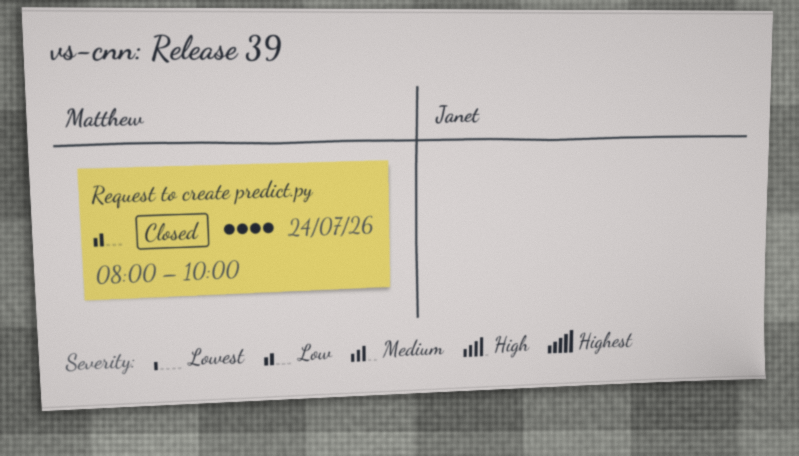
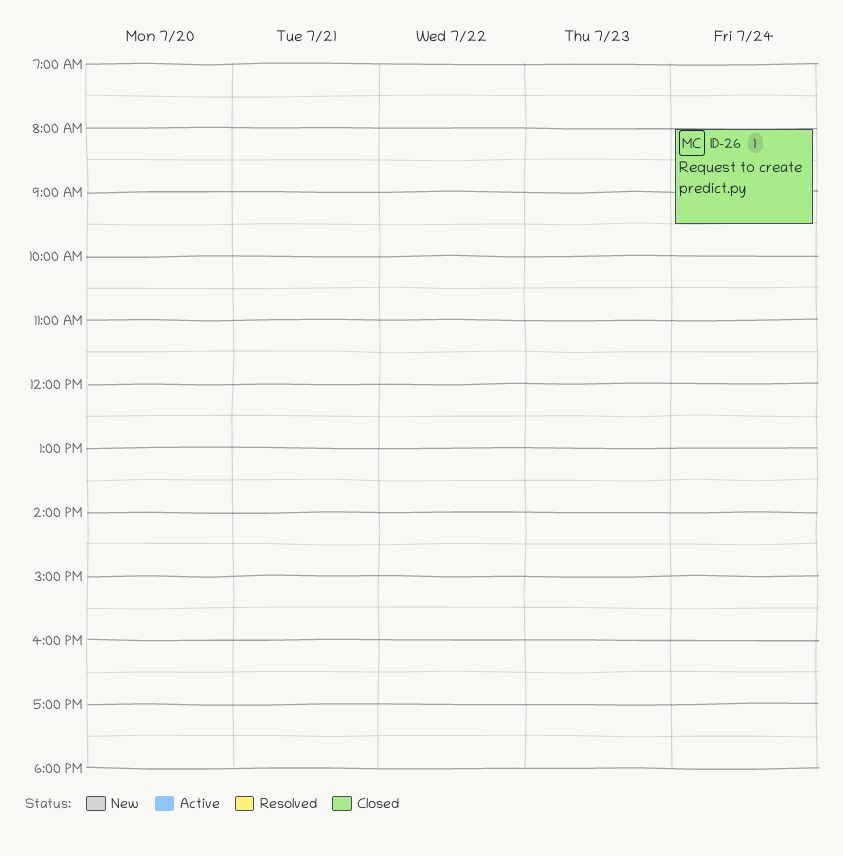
Request to create predict.py, estimate: 4 -> 1
Request to create predict.py, ends: 10:00 -> 09:30

